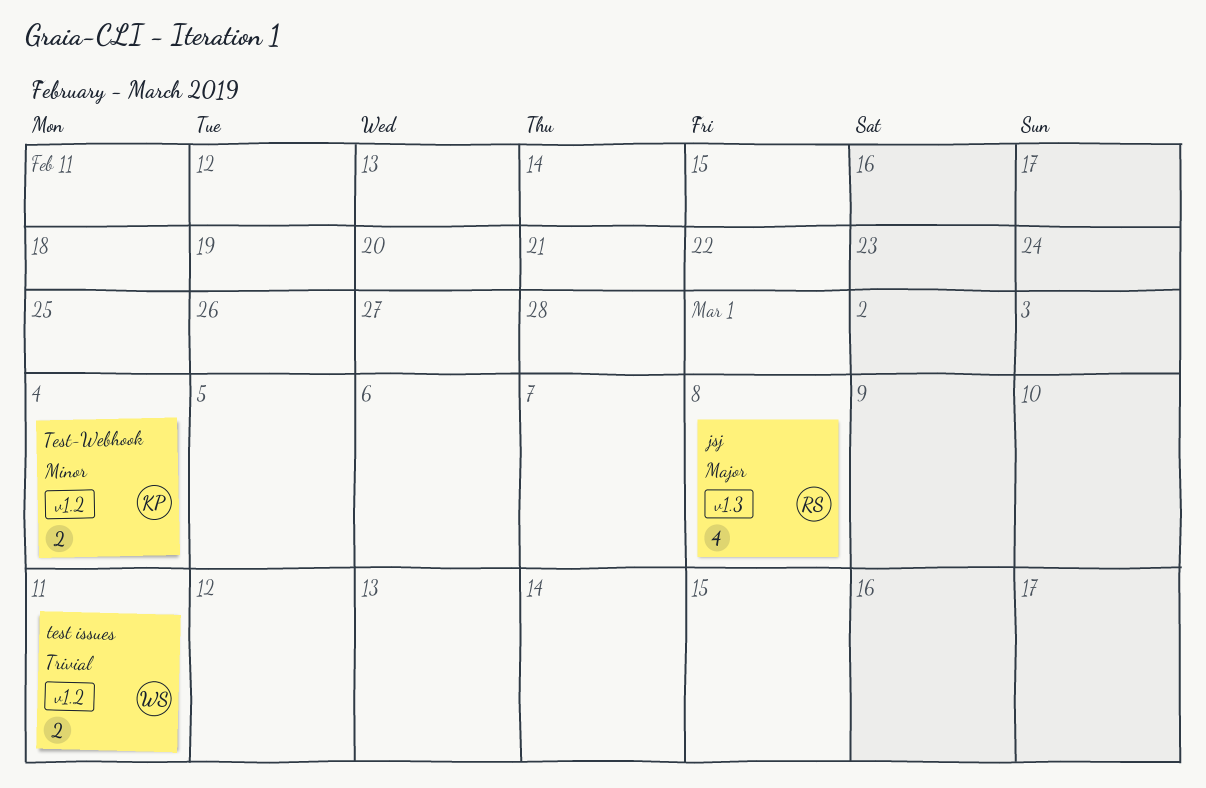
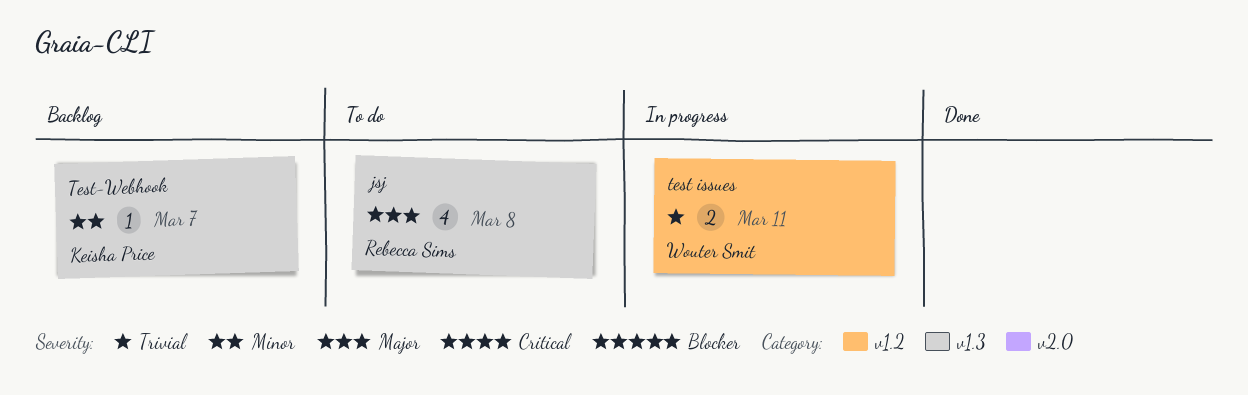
Test-Webhook, label: v1.2 -> v1.3
Test-Webhook, estimate: 2 -> 1
Test-Webhook, due: Mar 4 -> Mar 7

